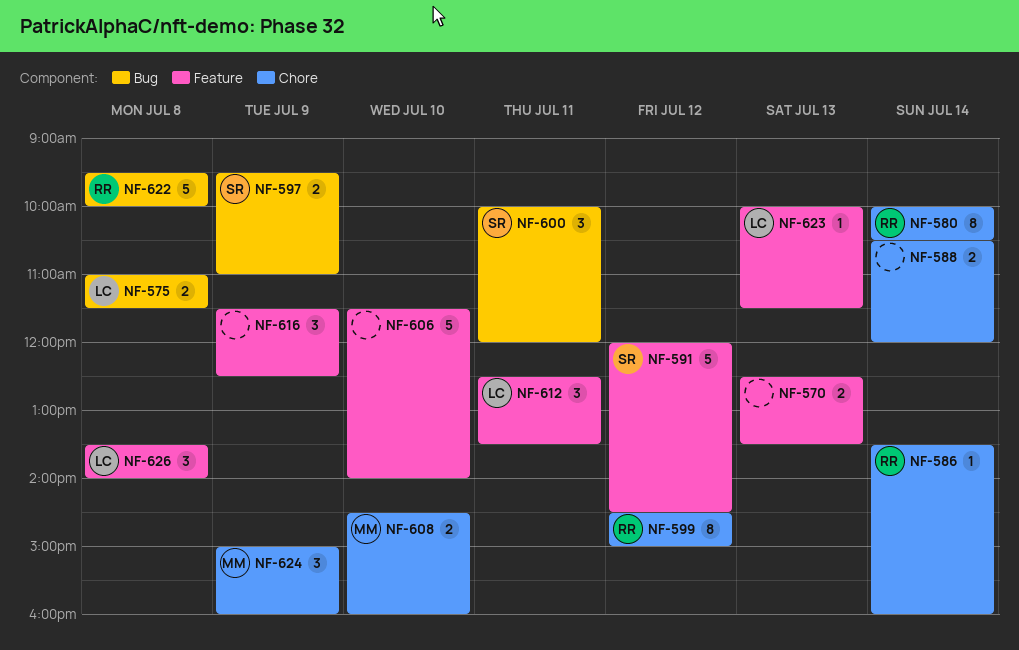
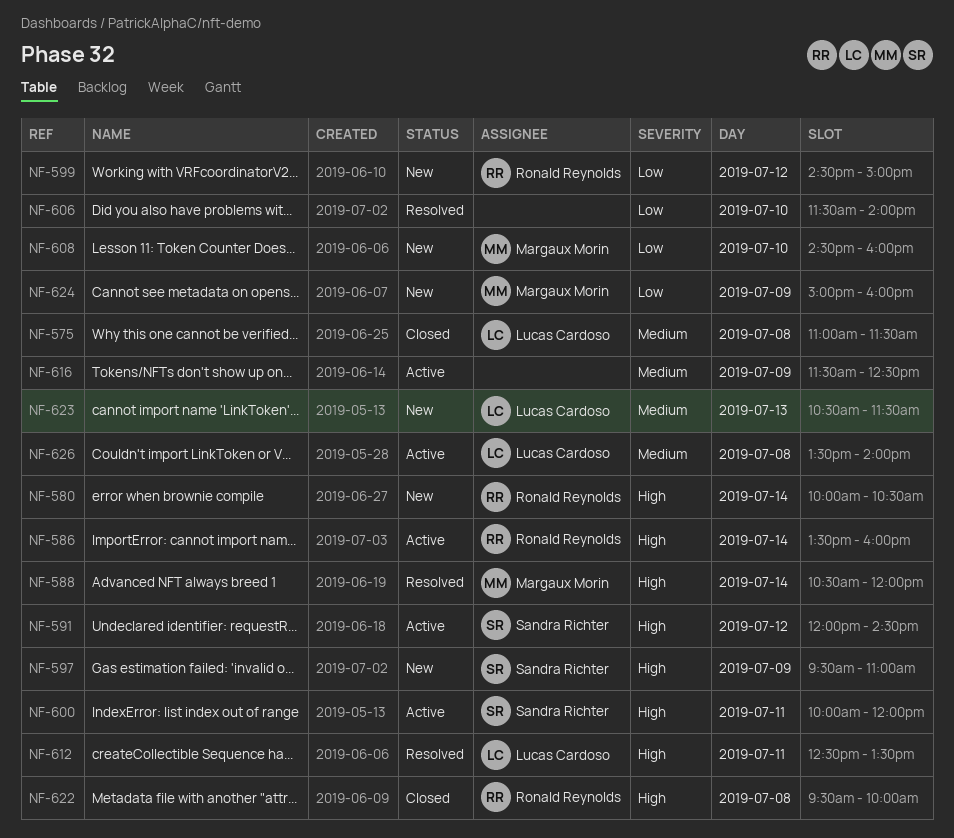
NF-570: present -> none
NF-588, owner: none -> Margaux Morin
NF-623, begins: 10:00 -> 10:30

